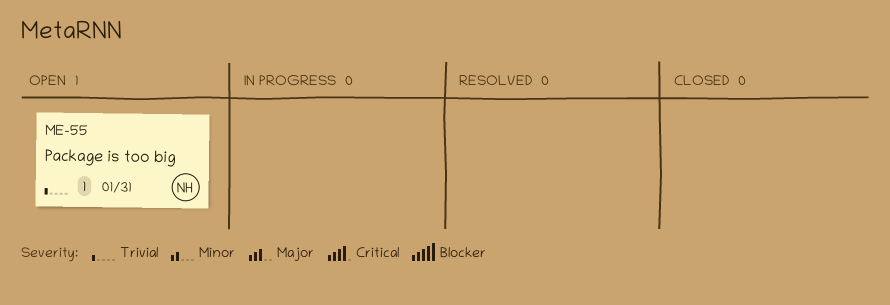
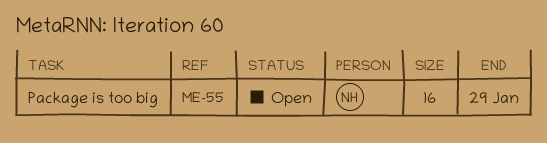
ME-55, estimate: 1 -> 16
ME-55, due: Jan 31 -> Jan 29

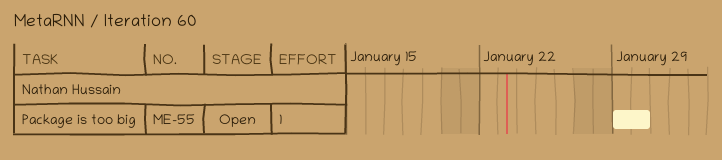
ME-55, estimate: 16 -> 1
ME-55, due: Jan 29 -> Jan 30

